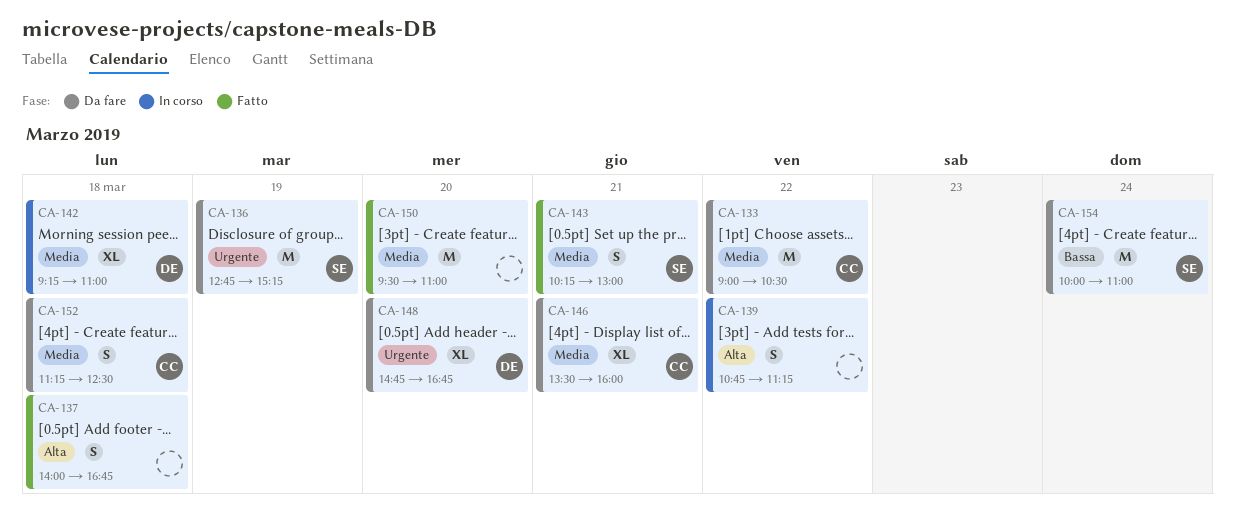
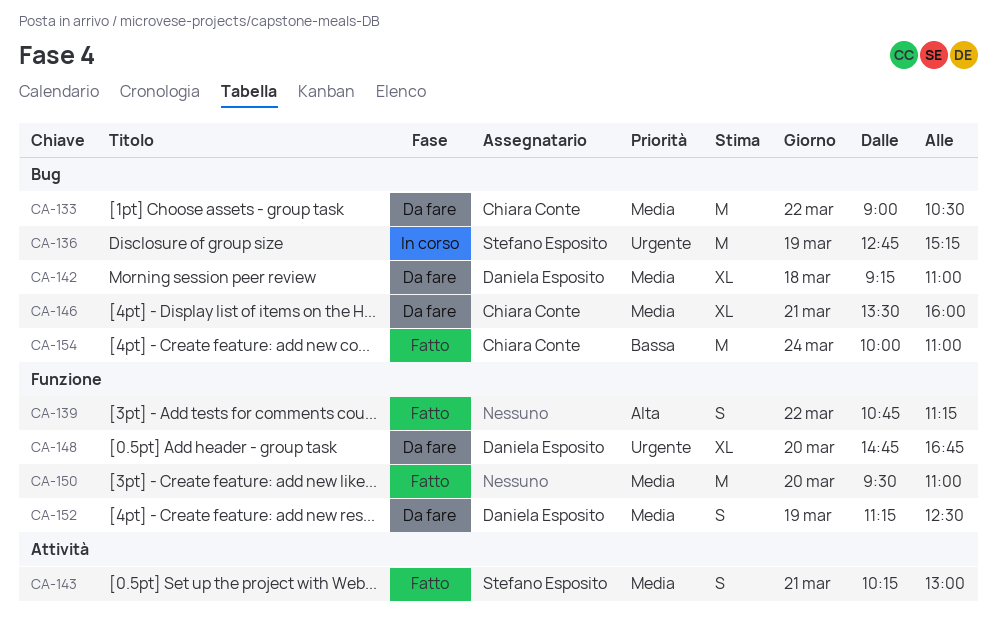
CA-136, status: Da fare -> In corso
CA-137: present -> none
CA-139, status: In corso -> Fatto
CA-142, status: In corso -> Da fare
CA-152, owner: Chiara Conte -> Daniela Esposito
CA-152, day: Mar 18 -> Mar 19
CA-154, status: Da fare -> Fatto
CA-154, owner: Stefano Esposito -> Chiara Conte

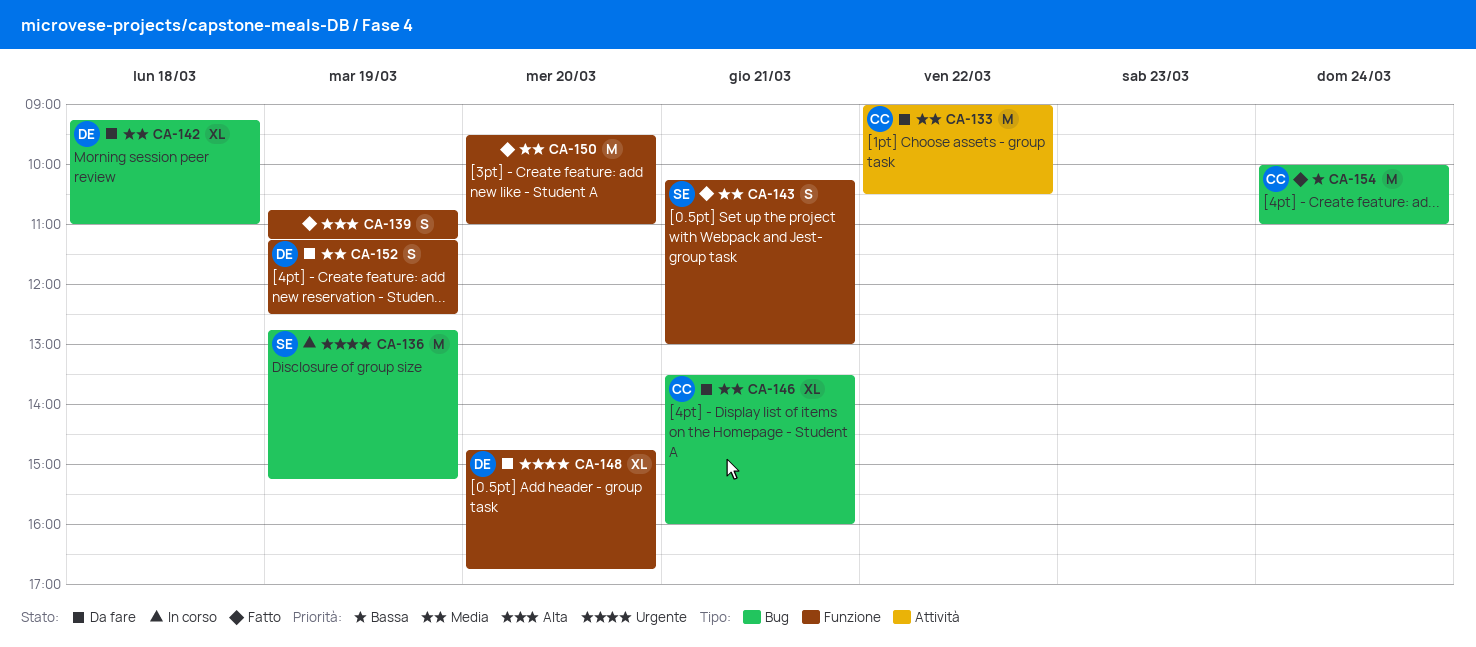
CA-133, label: Bug -> Attività
CA-139, day: Mar 22 -> Mar 19
CA-143, label: Attività -> Funzione

